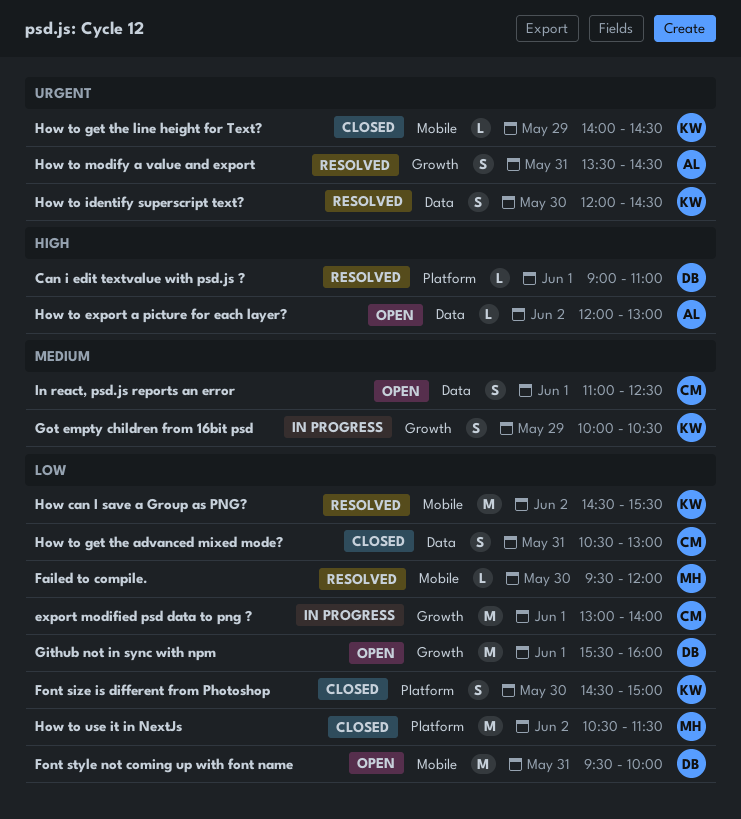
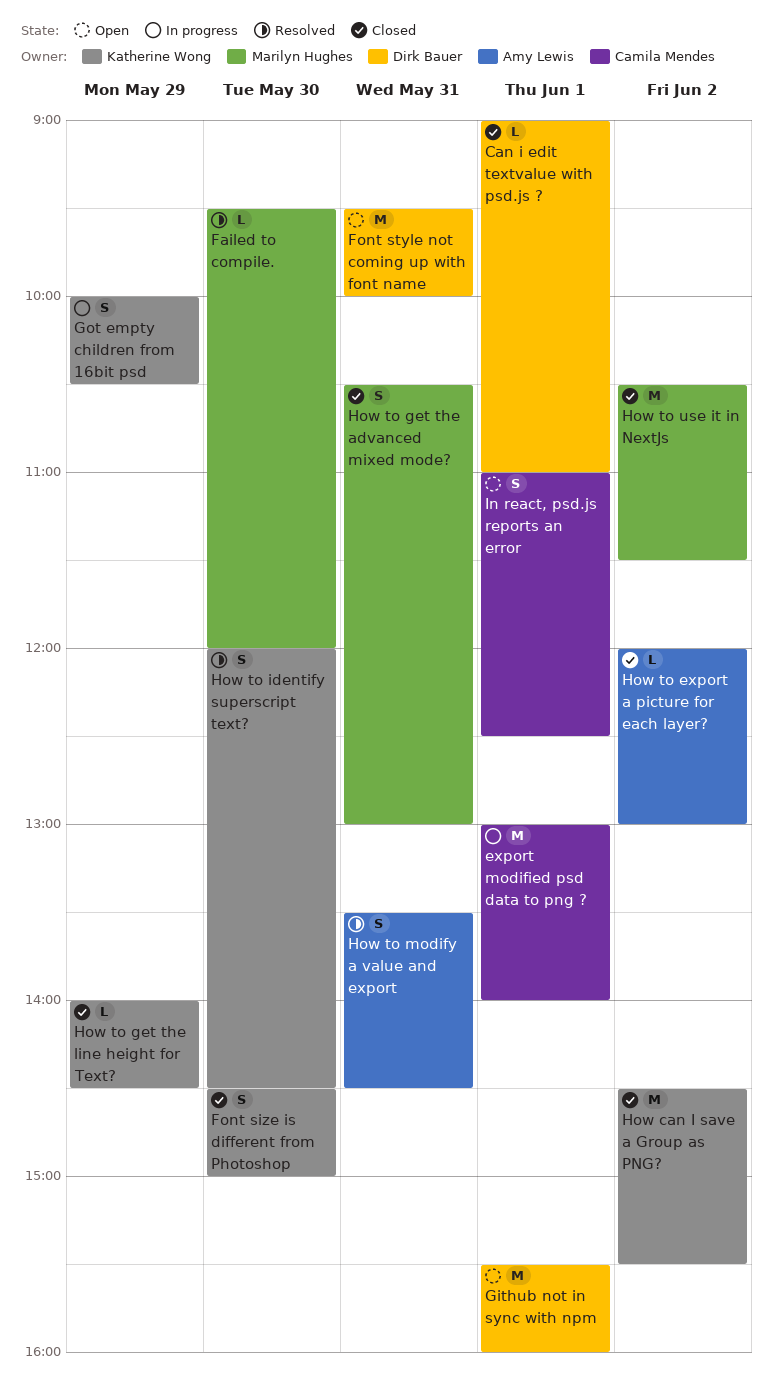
Can i edit textvalue with psd.js ?, status: Resolved -> Closed
How can I save a Group as PNG?, status: Resolved -> Closed
How to export a picture for each layer?, status: Open -> Closed
How to get the advanced mixed mode?, owner: Camila Mendes -> Marilyn Hughes

